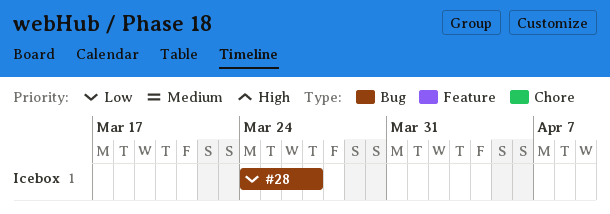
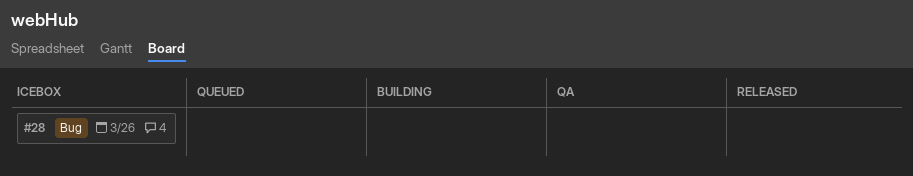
#28, due: Mar 27 -> Mar 26

